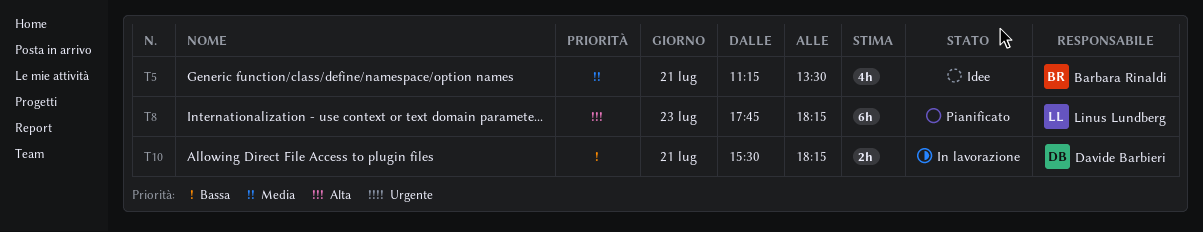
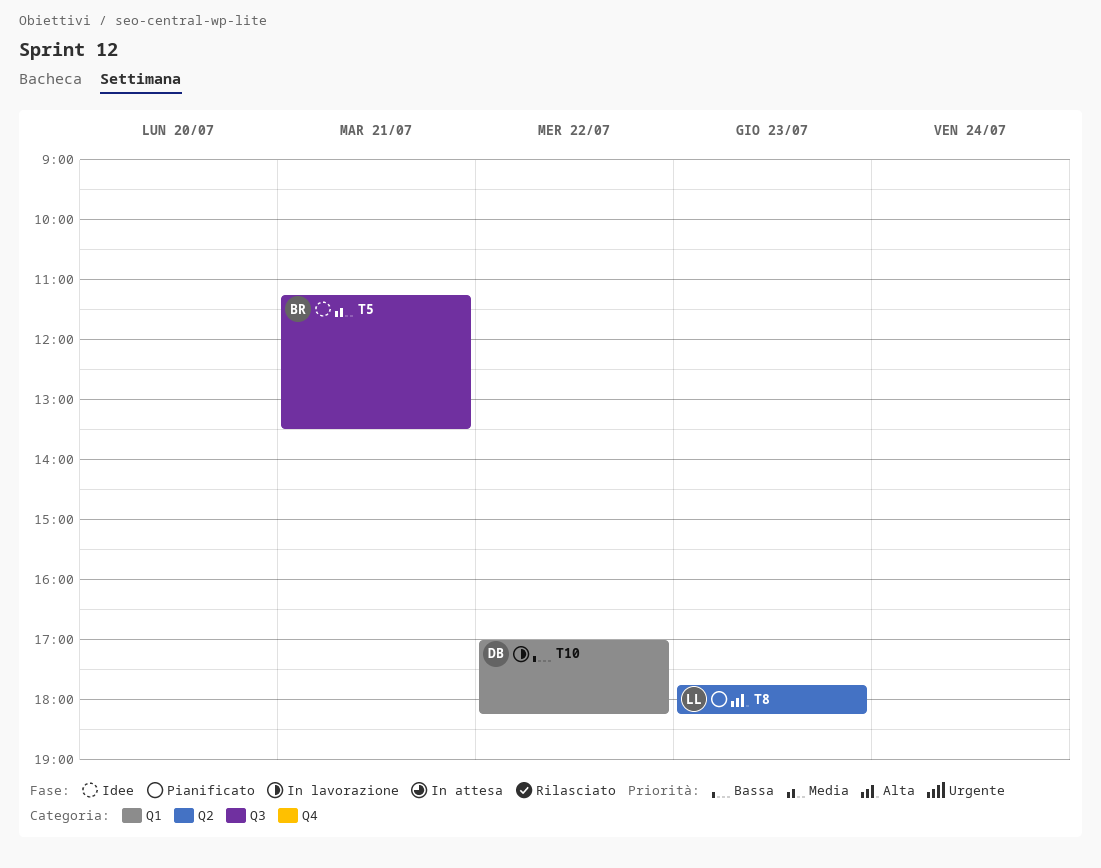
T10, day: Jul 21 -> Jul 22
T10, begins: 15:30 -> 17:00

